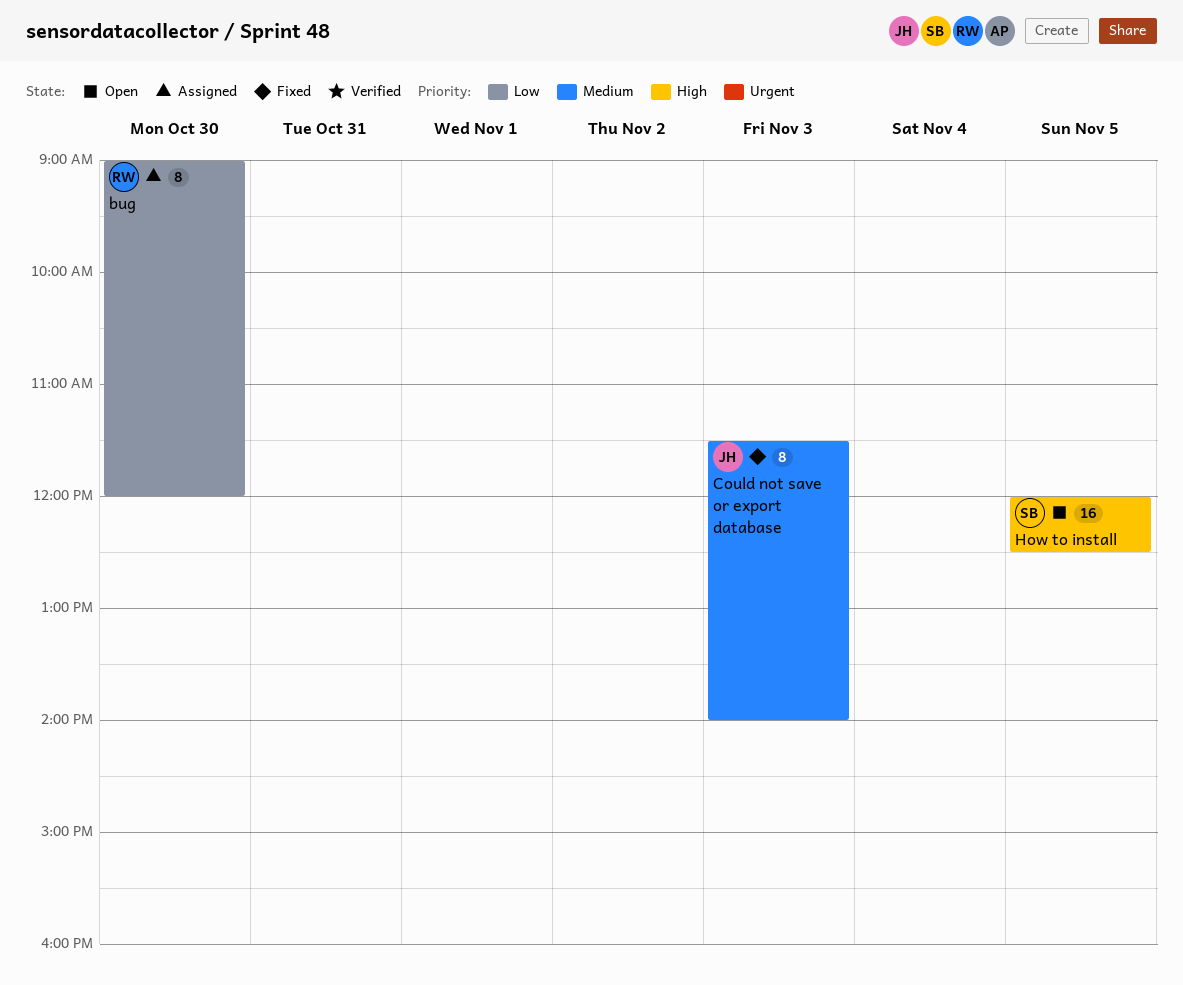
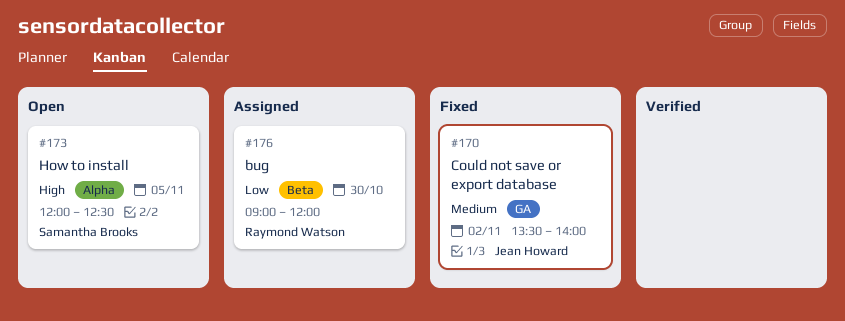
Could not save or export database, day: Nov 3 -> Nov 2
Could not save or export database, begins: 11:30 -> 13:30

